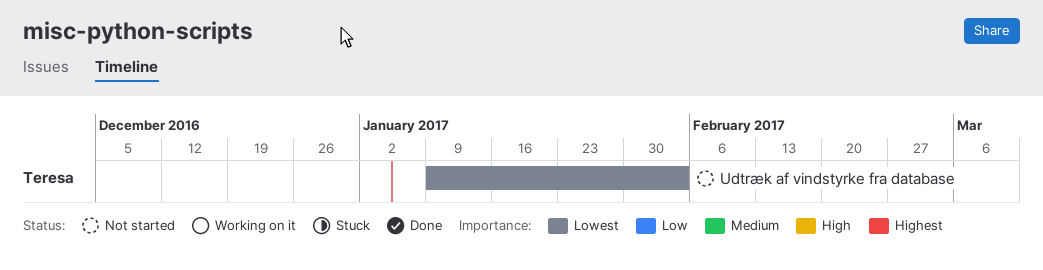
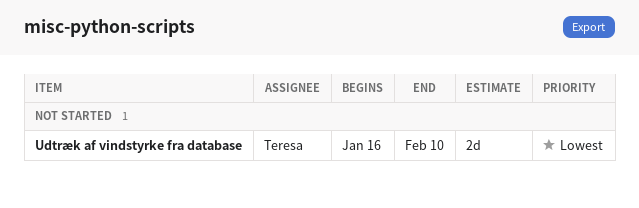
Udtræk af vindstyrke fra database, start: Jan 9 -> Jan 16
Udtræk af vindstyrke fra database, due: Feb 3 -> Feb 10

